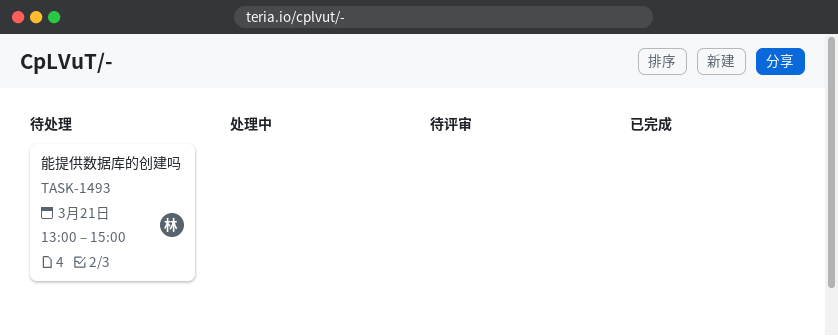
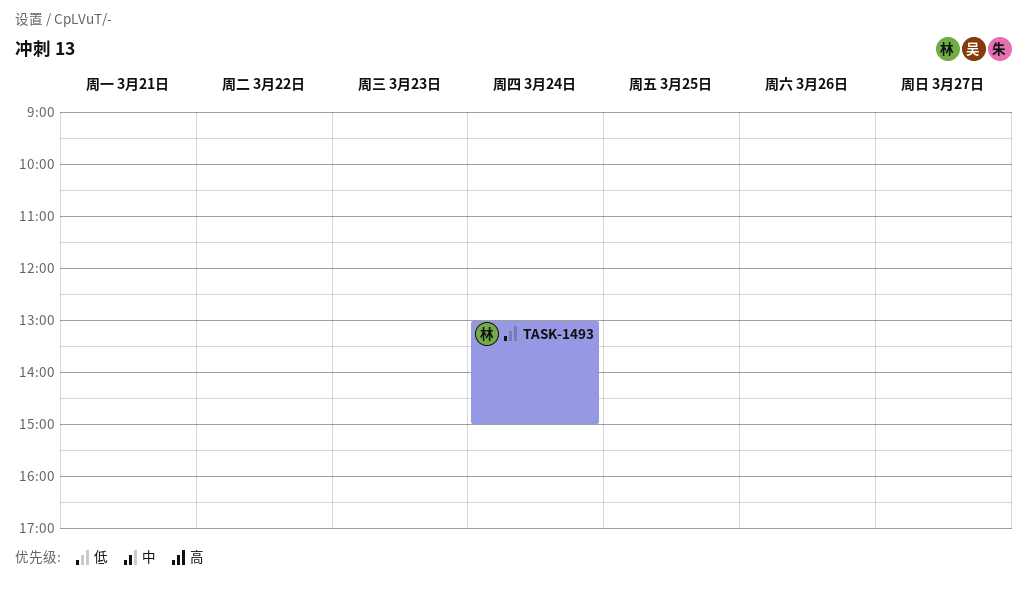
TASK-1493, day: Mar 21 -> Mar 24

